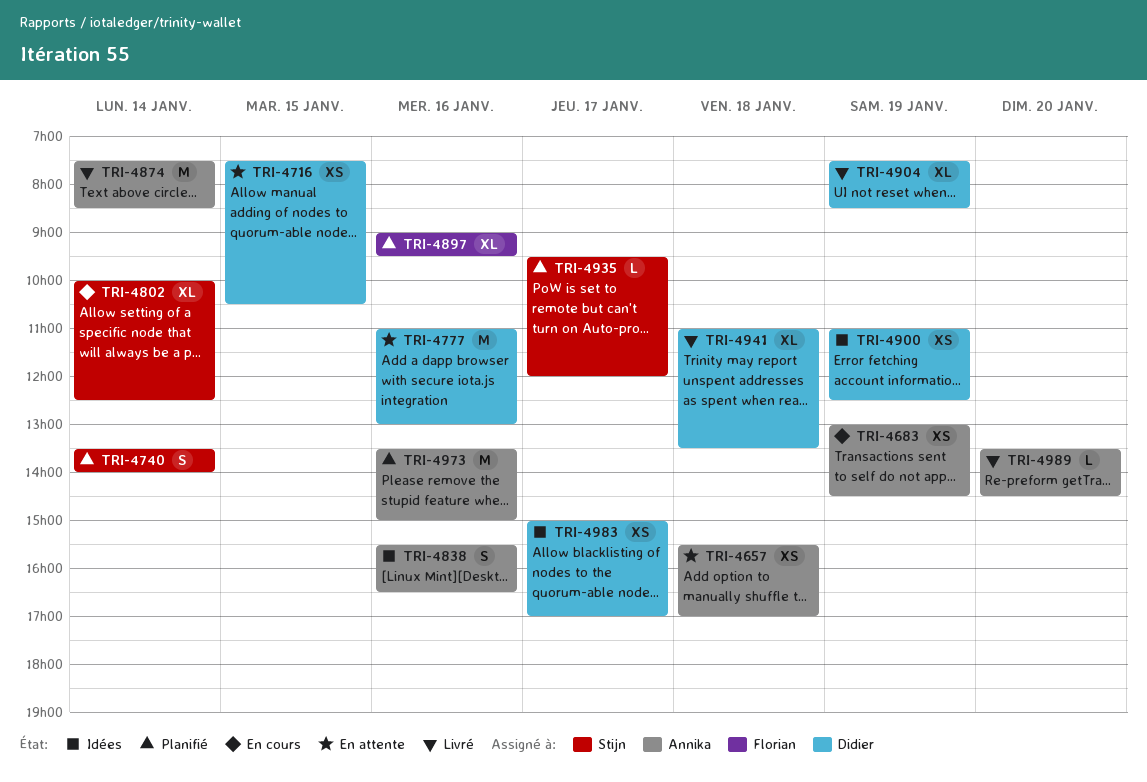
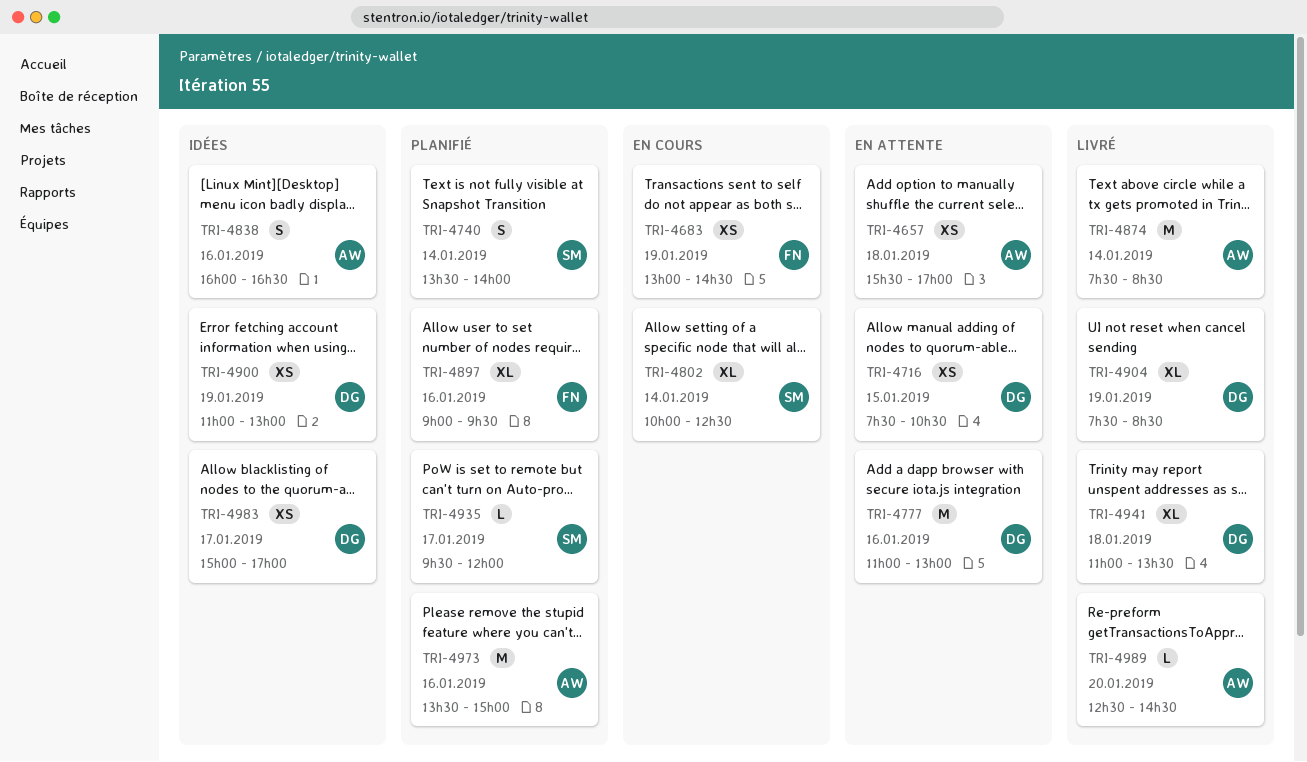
TRI-4683, owner: Annika -> Florian
TRI-4838, begins: 15:30 -> 16:00
TRI-4900, ends: 12:30 -> 13:00
TRI-4989, begins: 13:30 -> 12:30

